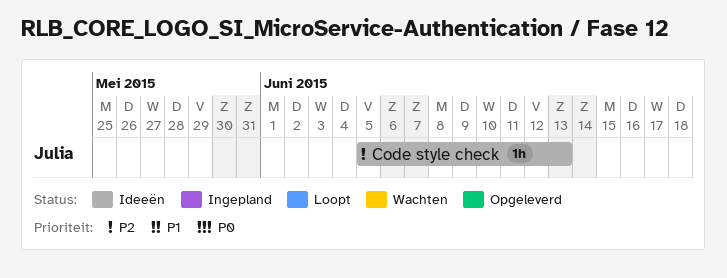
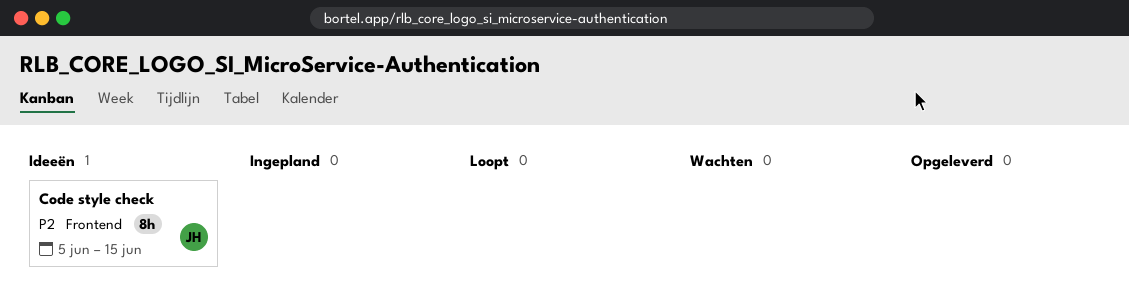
Code style check, estimate: 1h -> 8h
Code style check, due: Jun 13 -> Jun 15

